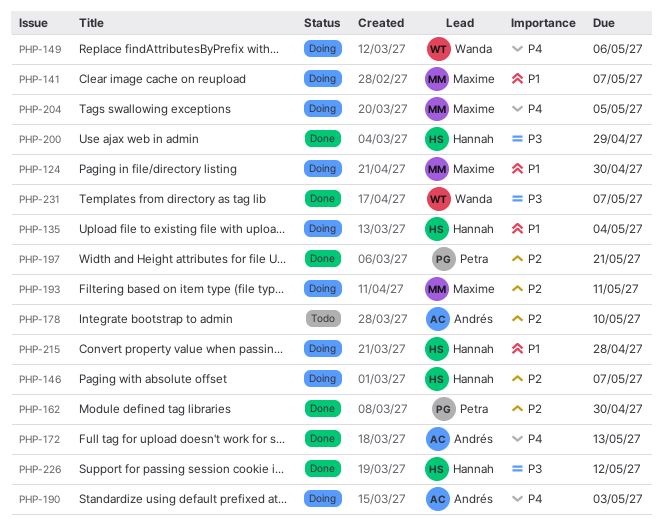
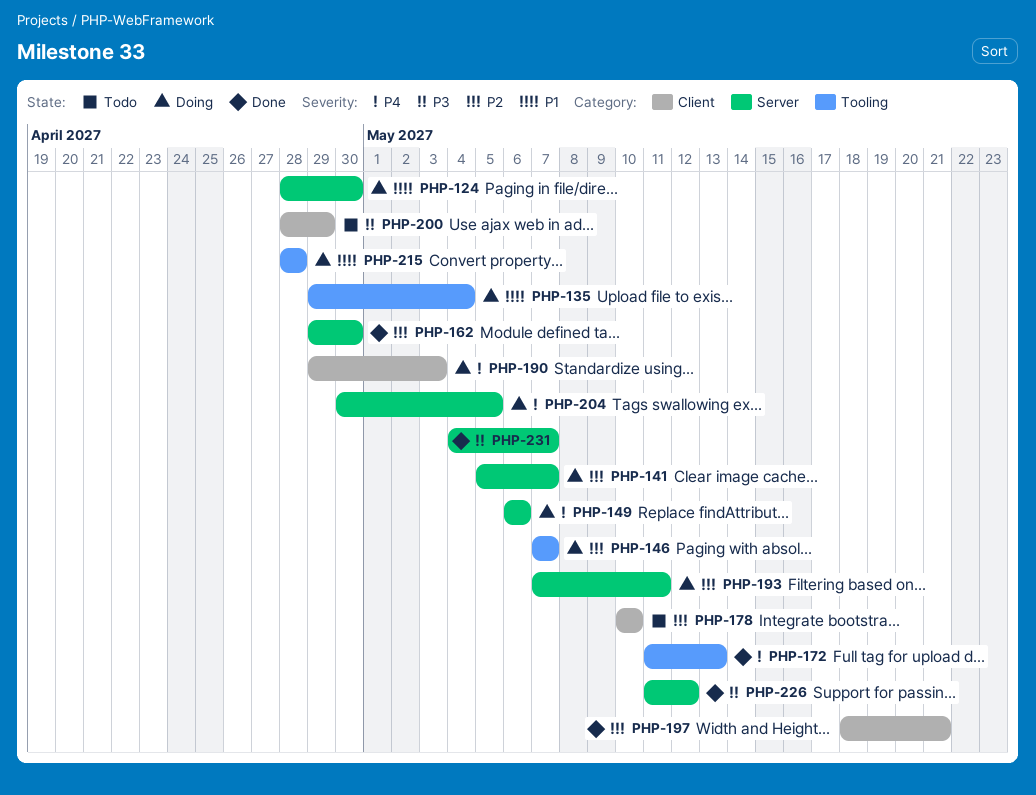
PHP-141, priority: P1 -> P2
PHP-200, status: Done -> Todo

